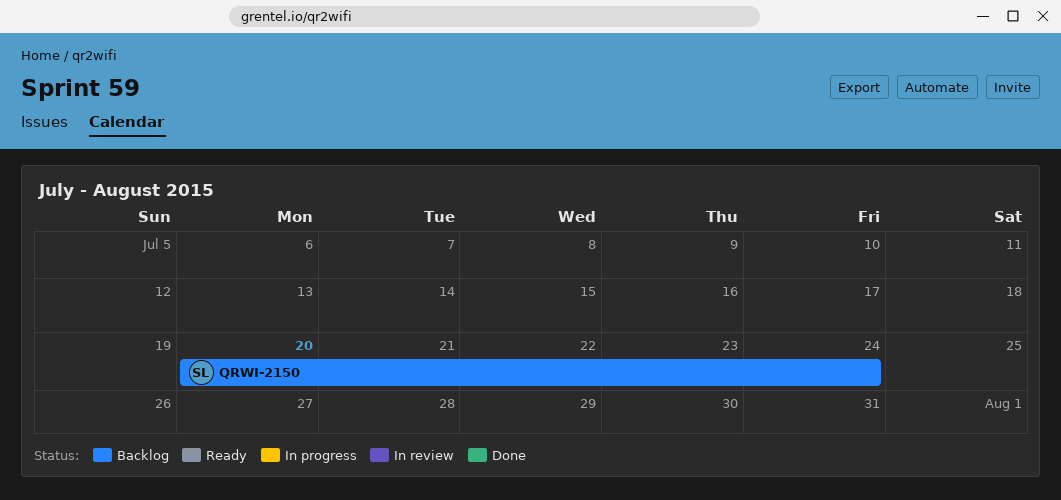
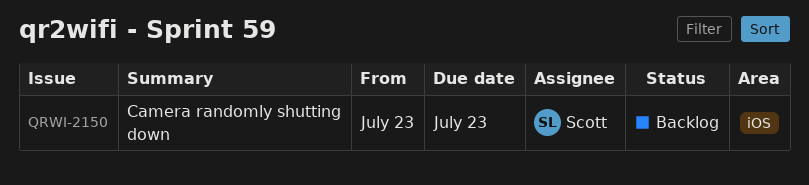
QRWI-2150, start: Jul 20 -> Jul 23
QRWI-2150, due: Jul 24 -> Jul 23

